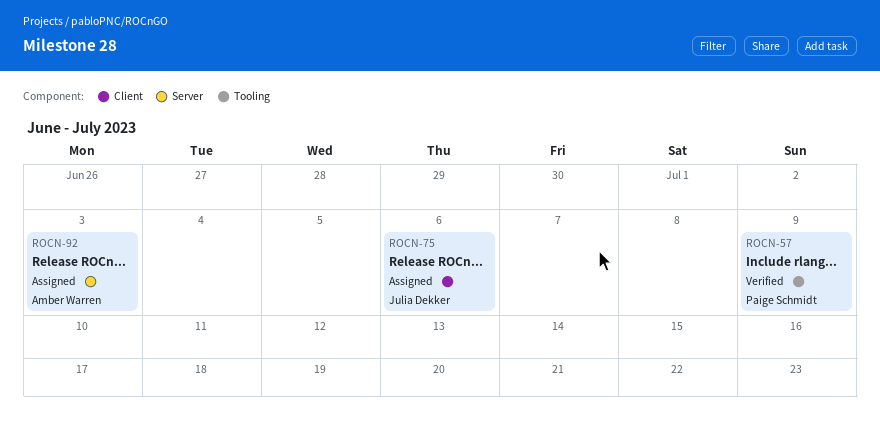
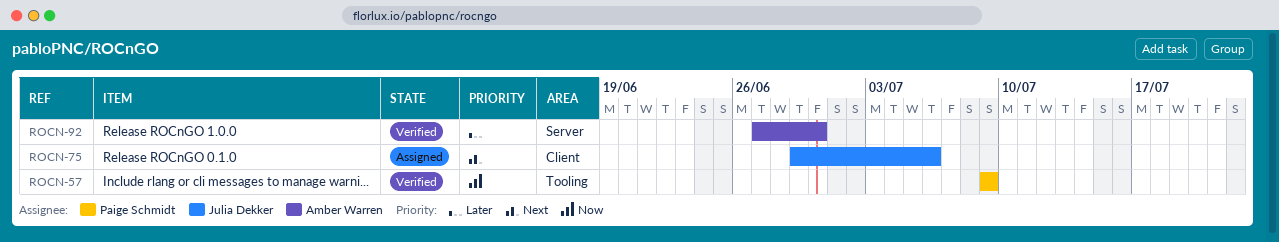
ROCN-92, status: Assigned -> Verified
ROCN-92, due: Jul 3 -> Jun 30

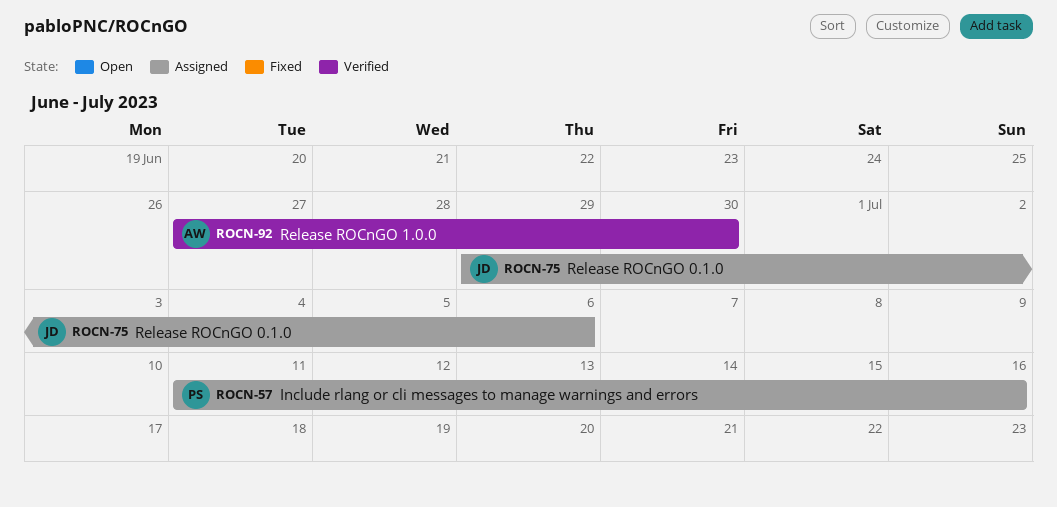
ROCN-57, status: Verified -> Assigned
ROCN-57, start: Jul 9 -> Jul 11
ROCN-57, due: Jul 9 -> Jul 16

